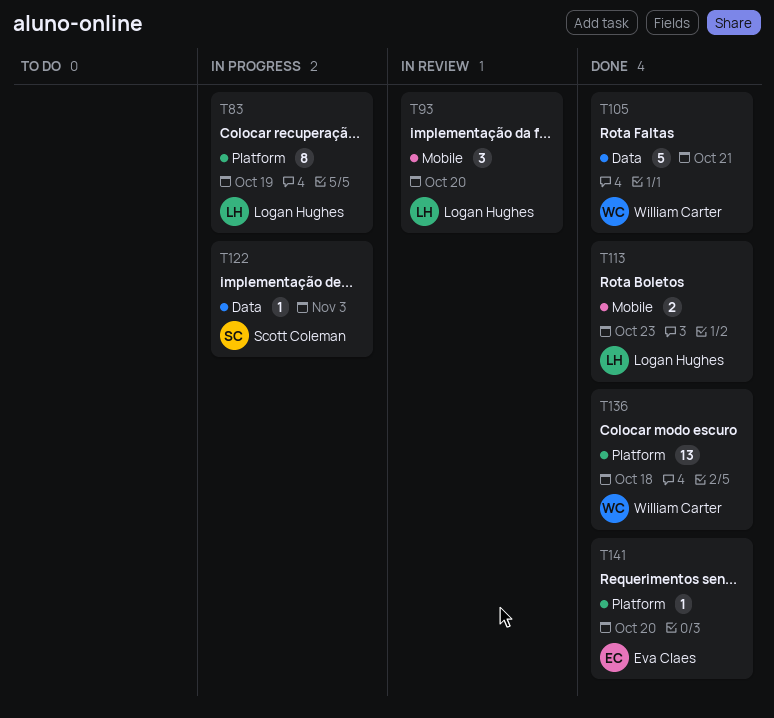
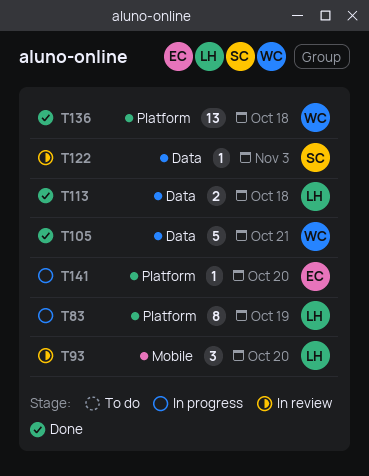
T113, label: Mobile -> Data
T113, due: Oct 23 -> Oct 18
T122, status: In progress -> In review
T141, status: Done -> In progress

